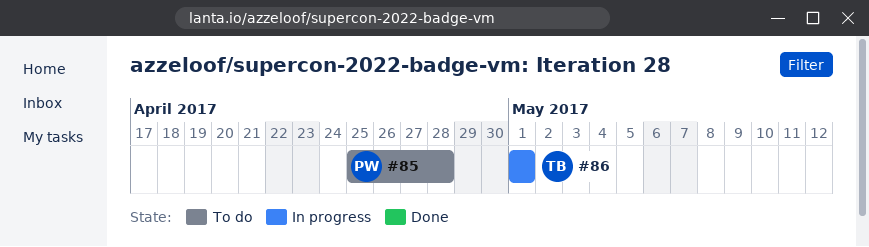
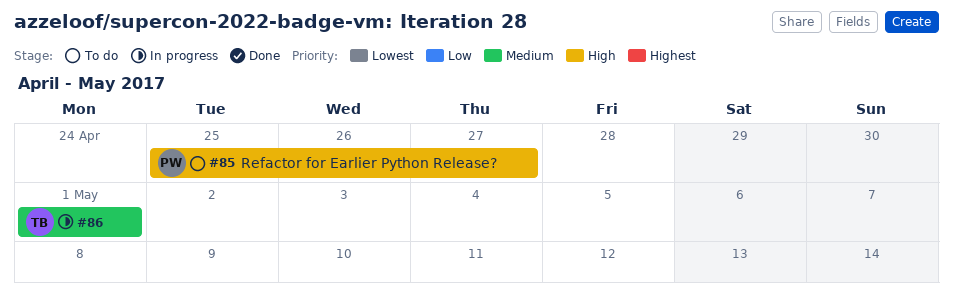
#85, due: Apr 28 -> Apr 27

